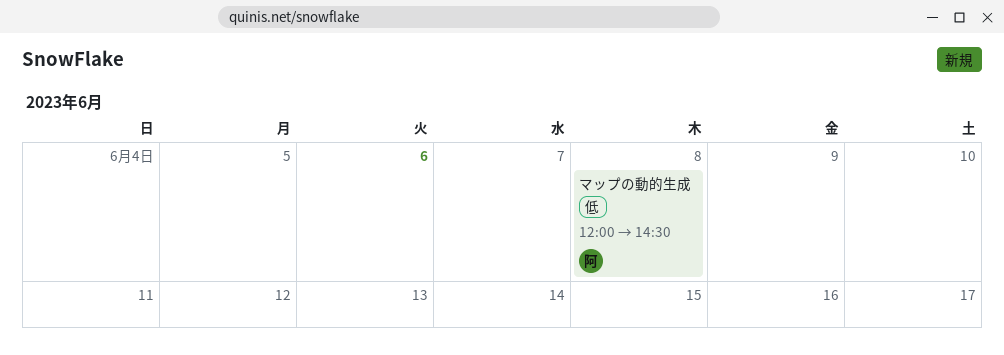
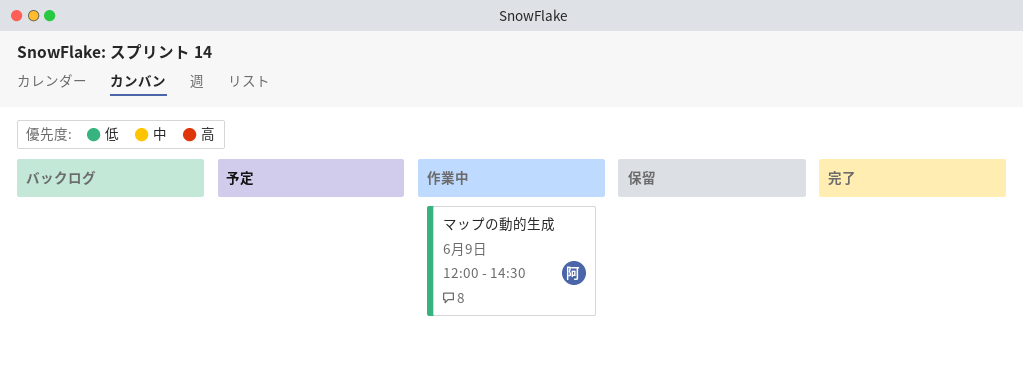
マップの動的生成, day: Jun 8 -> Jun 9

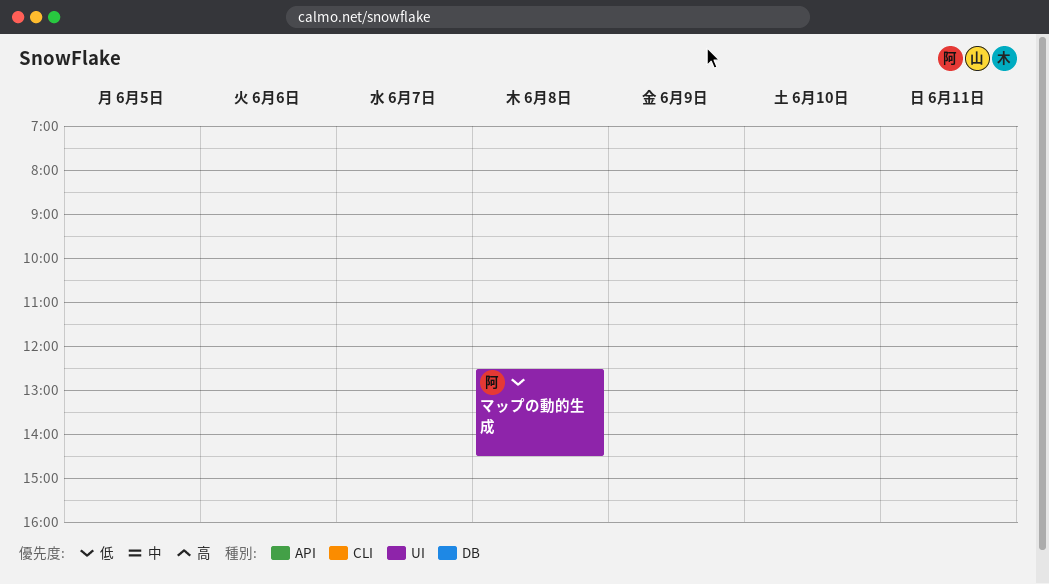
マップの動的生成, day: Jun 9 -> Jun 8
マップの動的生成, begins: 12:00 -> 12:30

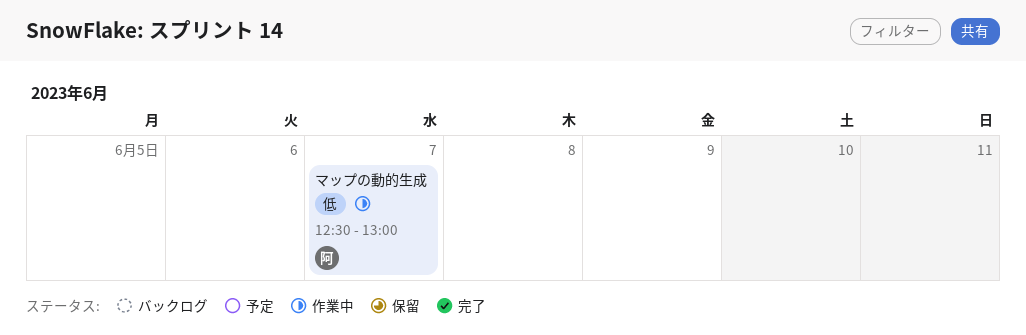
マップの動的生成, day: Jun 8 -> Jun 7
マップの動的生成, ends: 14:30 -> 13:00

